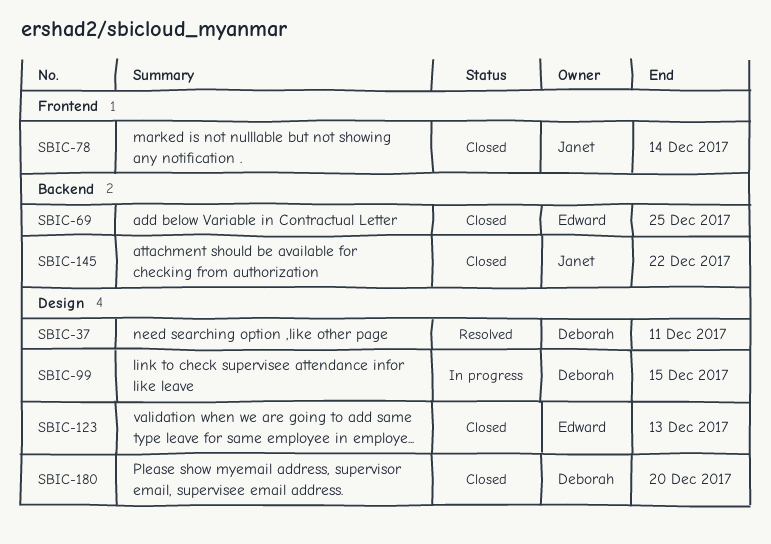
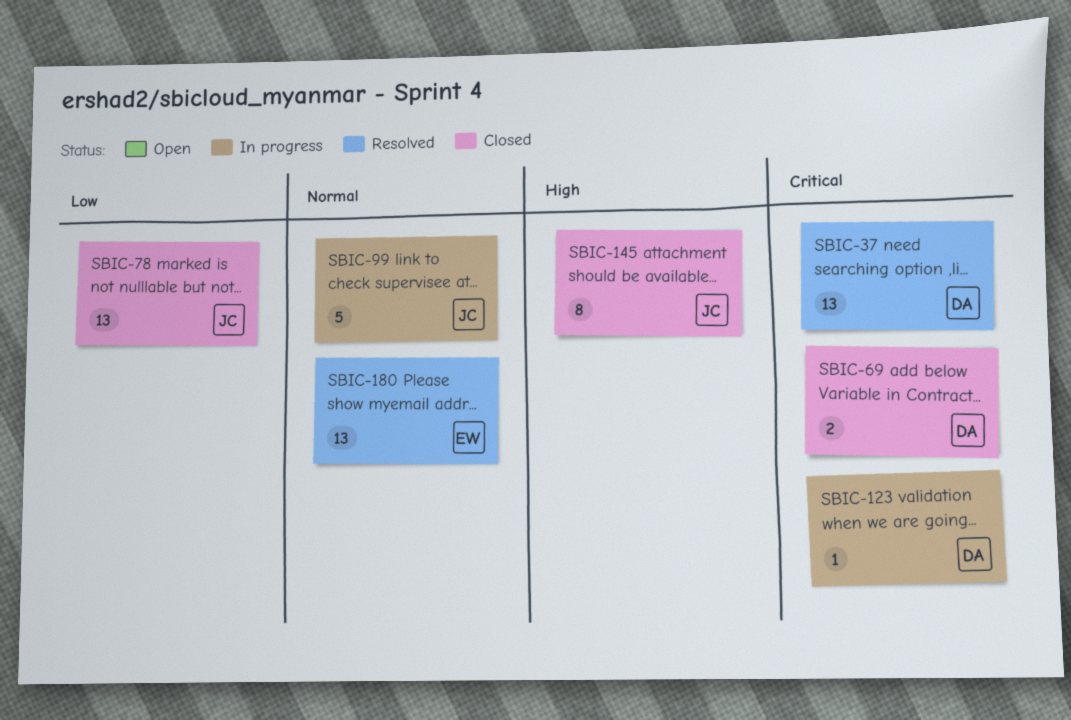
SBIC-69, owner: Edward -> Deborah
SBIC-99, owner: Deborah -> Janet
SBIC-123, status: Closed -> In progress
SBIC-123, owner: Edward -> Deborah
SBIC-180, status: Closed -> Resolved
SBIC-180, owner: Deborah -> Edward

